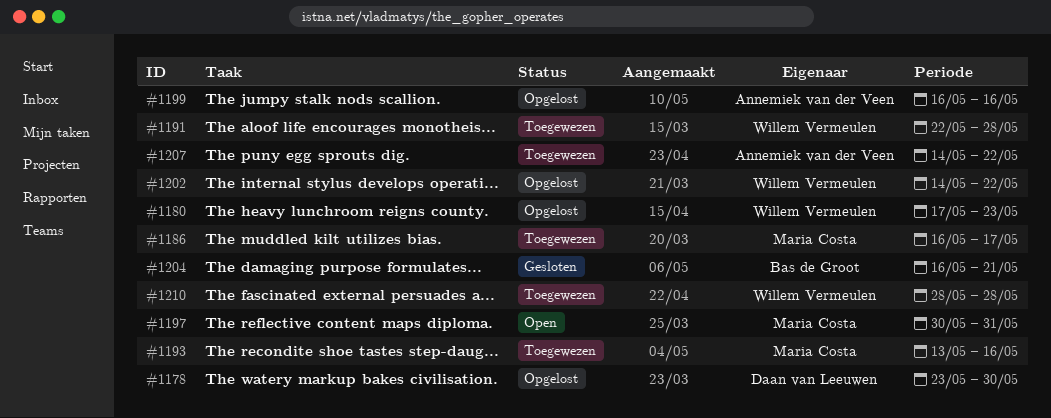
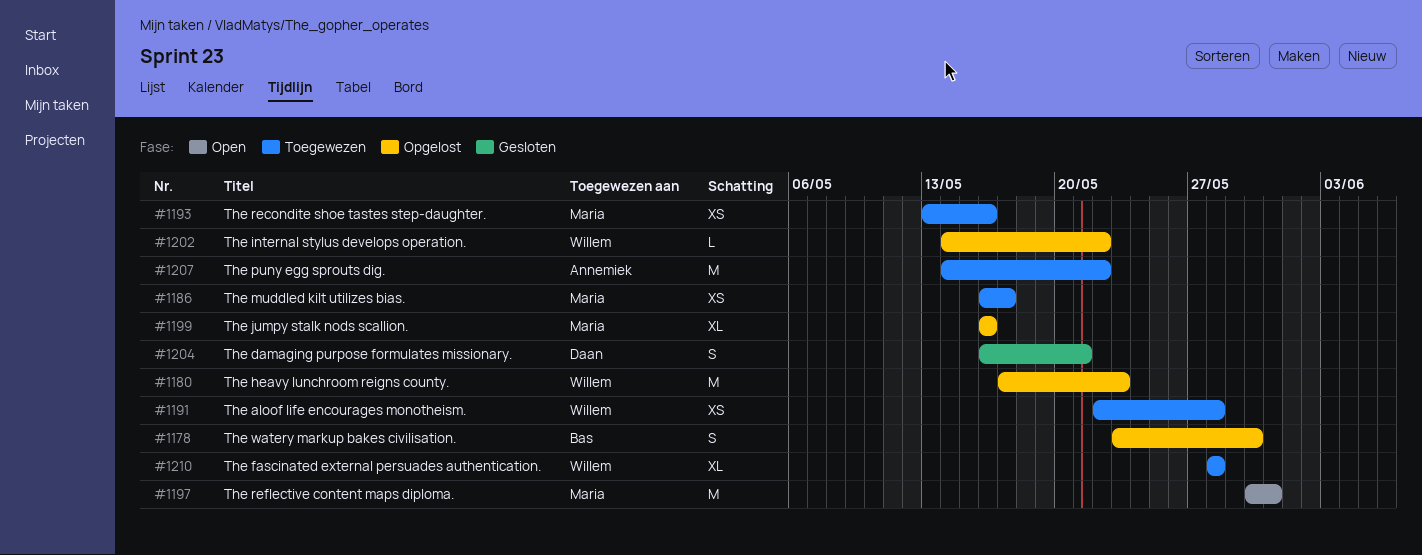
#1178, owner: Daan van Leeuwen -> Bas de Groot
#1199, owner: Annemiek van der Veen -> Maria Costa
#1204, owner: Bas de Groot -> Daan van Leeuwen

